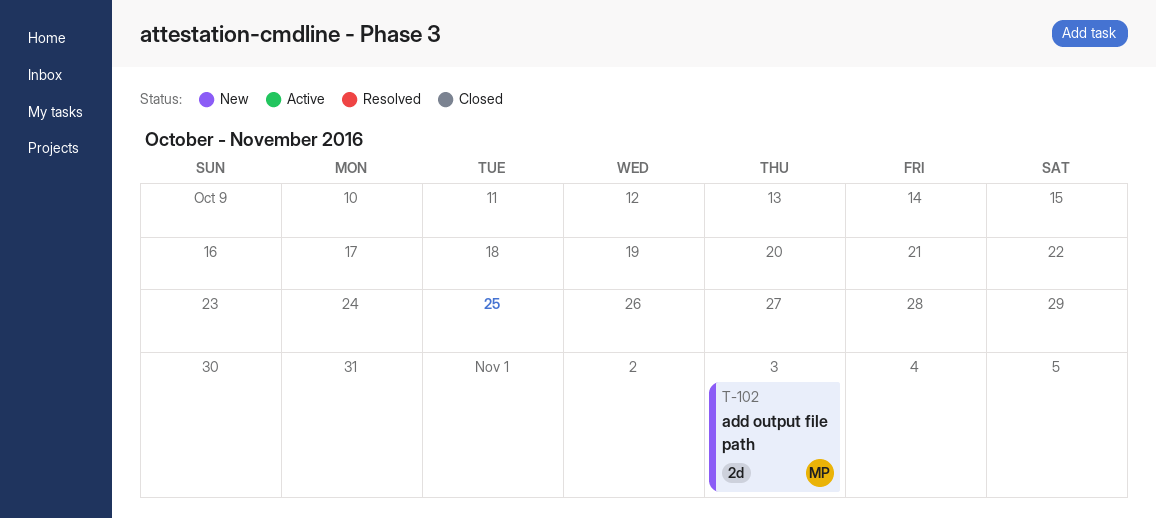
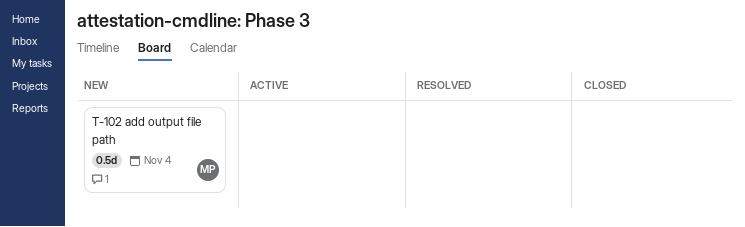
T-102, estimate: 2d -> 0.5d
T-102, due: Nov 3 -> Nov 4

